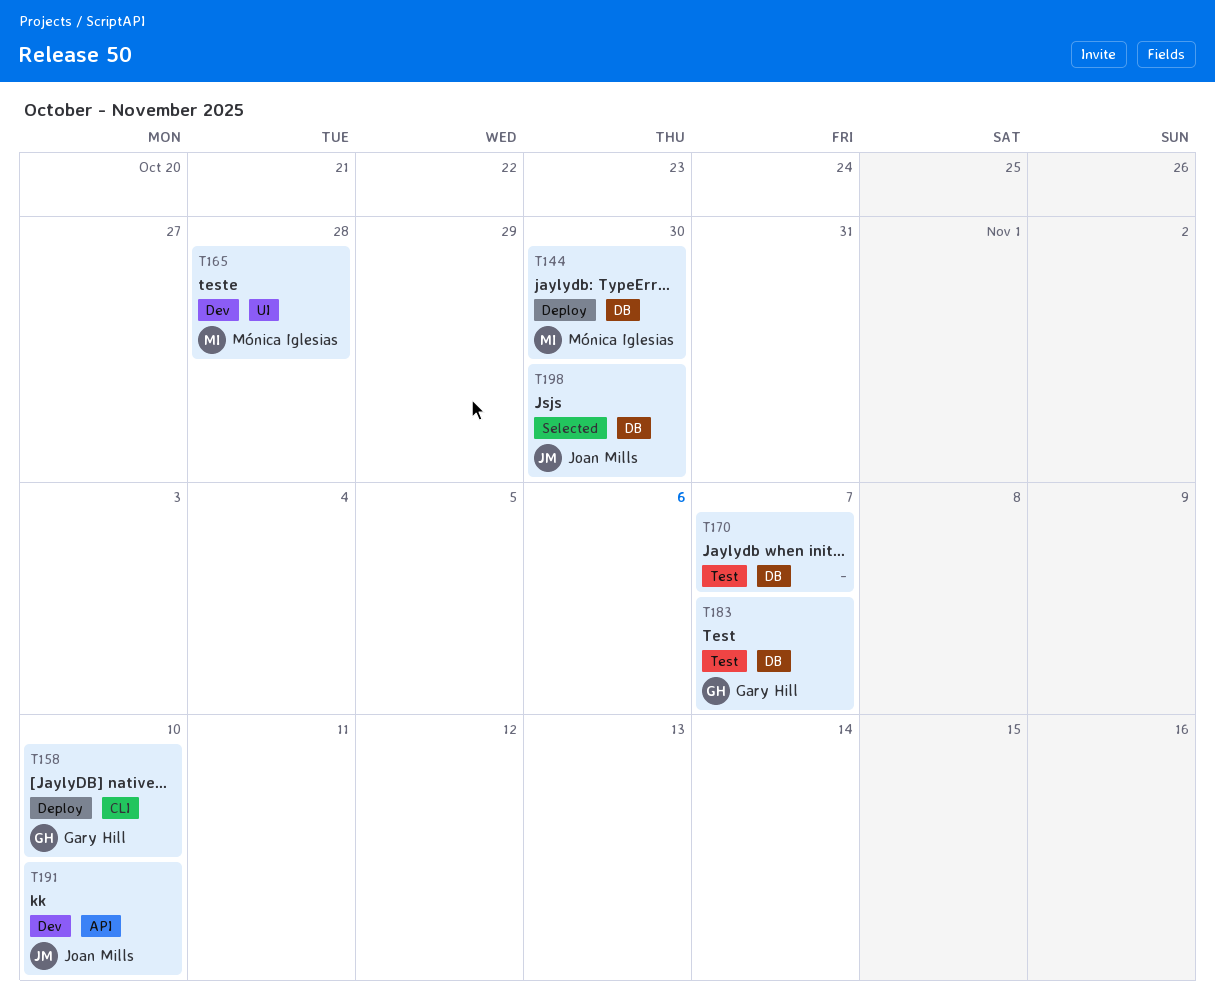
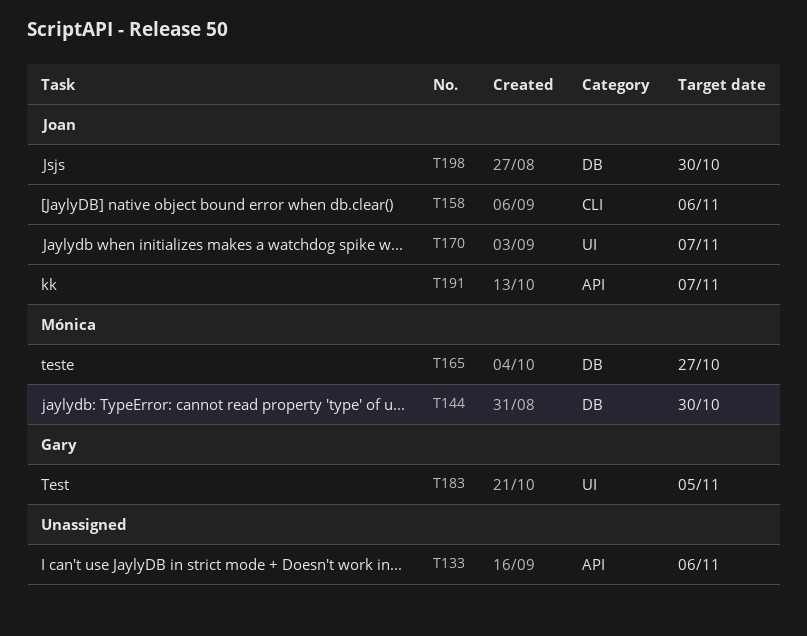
T133: none -> present
T158, owner: Gary Hill -> Joan Mills
T158, due: Nov 10 -> Nov 6
T165, label: UI -> DB
T165, due: Oct 28 -> Oct 27
T170, owner: none -> Joan Mills
T170, label: DB -> UI
T183, label: DB -> UI
T183, due: Nov 7 -> Nov 5
T191, due: Nov 10 -> Nov 7

